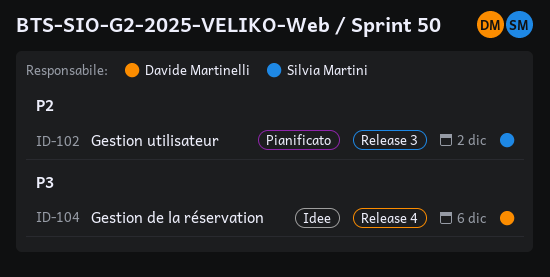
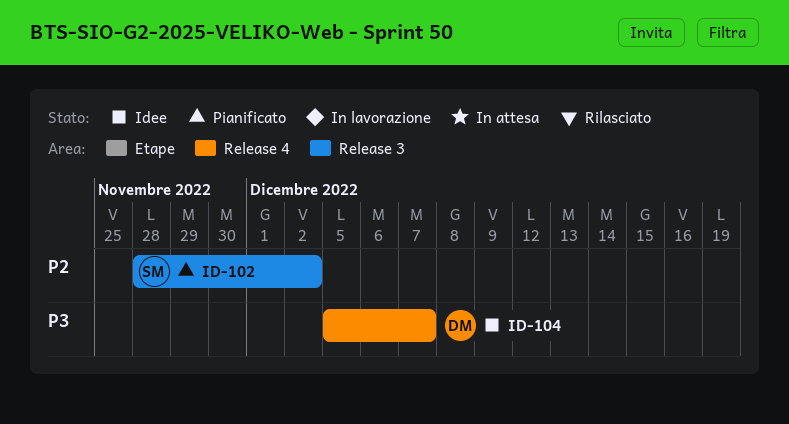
ID-104, due: Dec 6 -> Dec 7

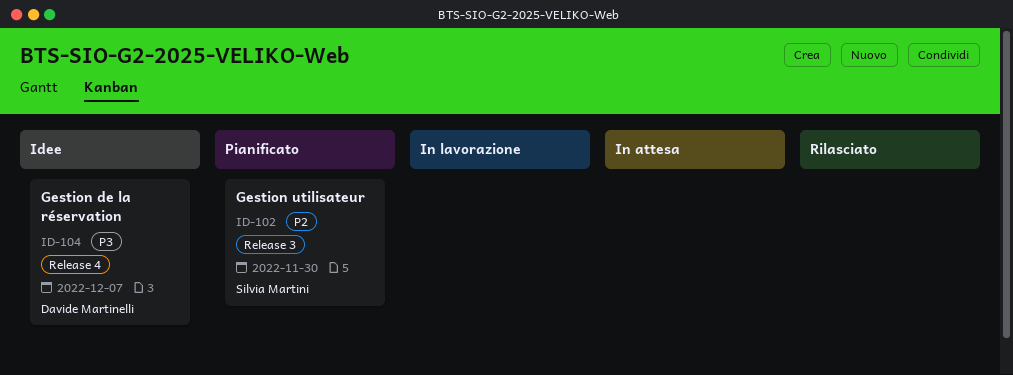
ID-102, due: Dec 2 -> Nov 30

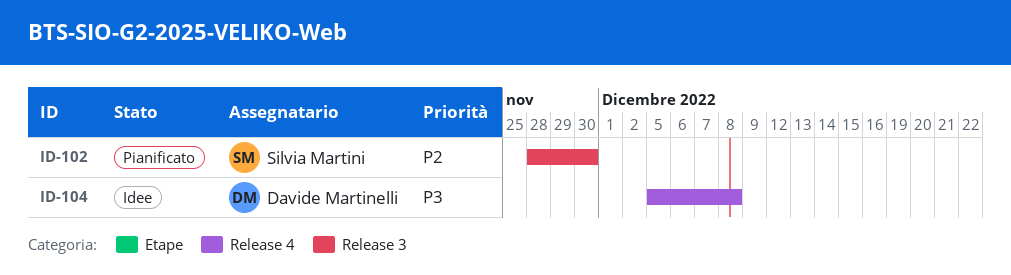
ID-104, due: Dec 7 -> Dec 8

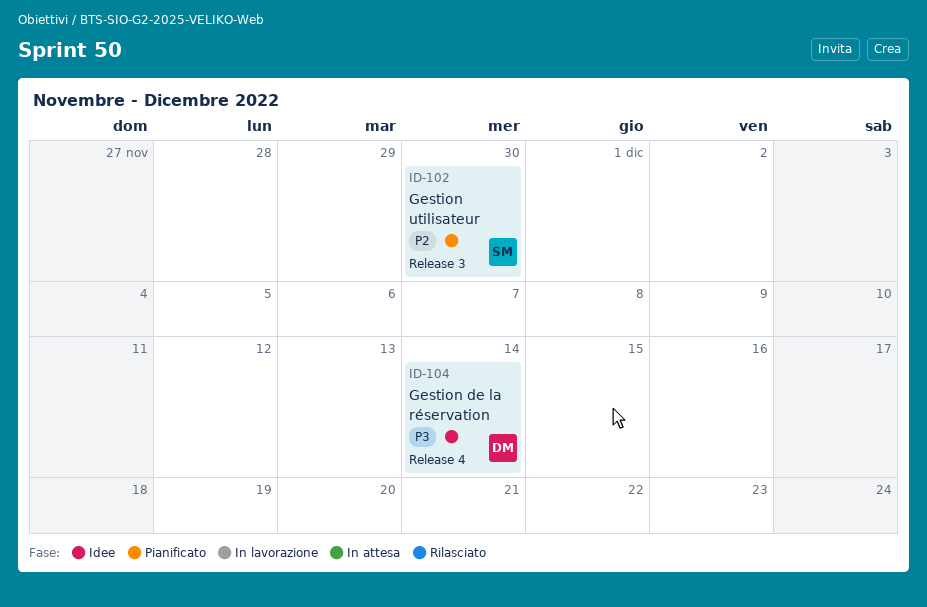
ID-104, due: Dec 8 -> Dec 14

